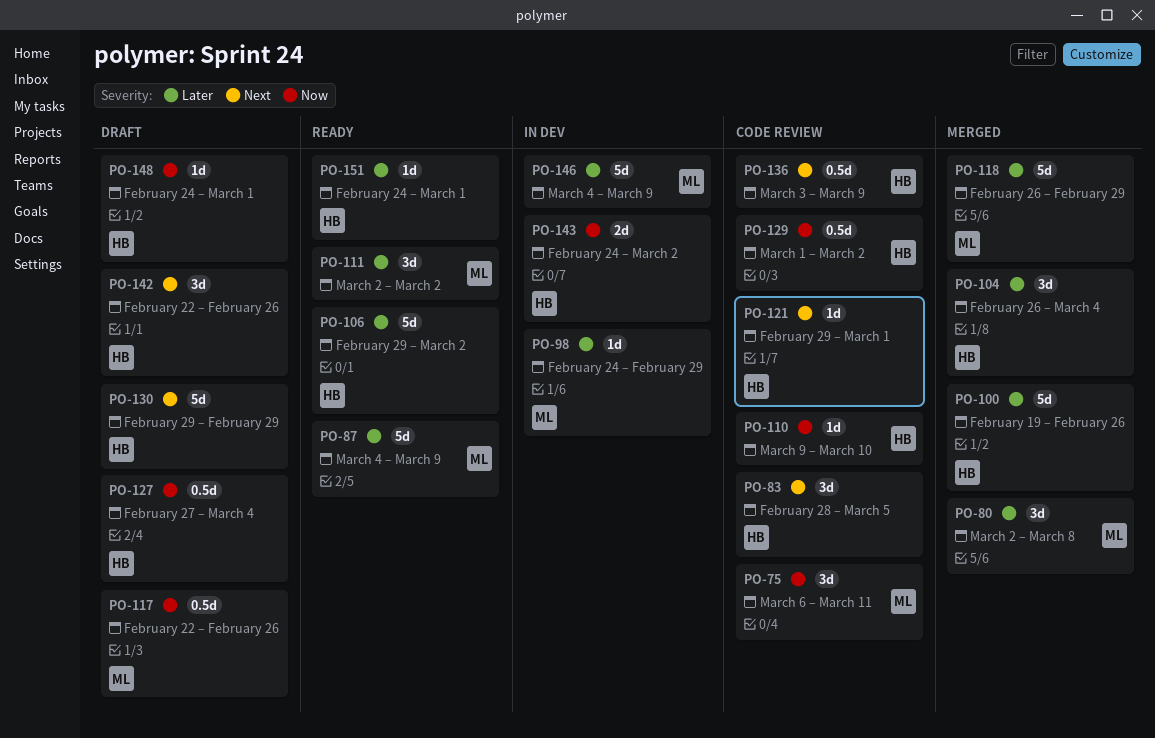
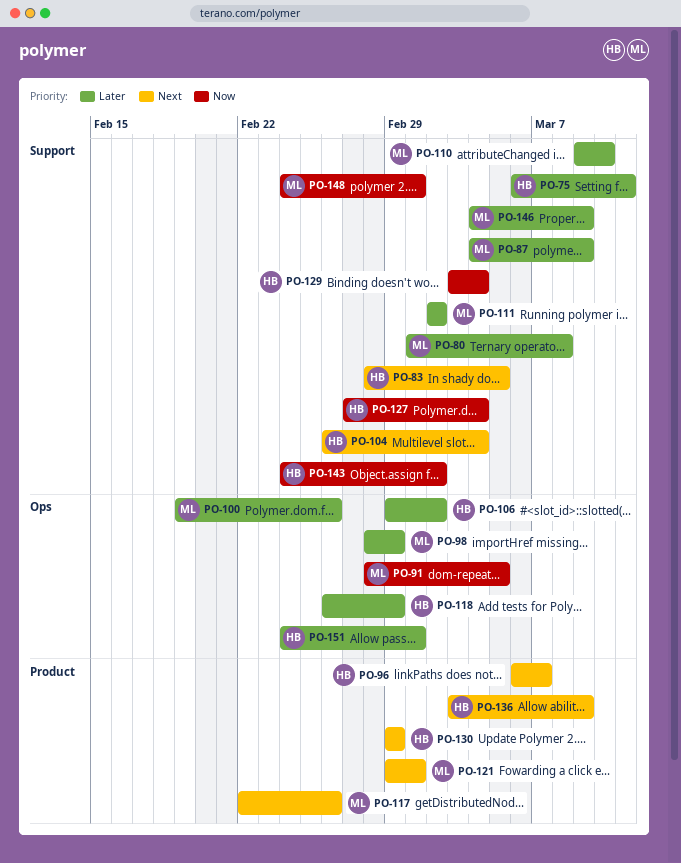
PO-75, owner: ML -> HB
PO-75, priority: Now -> Later
PO-80, start: Mar 2 -> Mar 1
PO-91: none -> present
PO-96: none -> present
PO-98, start: Feb 24 -> Feb 28
PO-100, owner: HB -> ML
PO-104, priority: Later -> Next
PO-110, owner: HB -> ML
PO-110, priority: Now -> Later
PO-117, priority: Now -> Next
PO-118, owner: ML -> HB
PO-121, owner: HB -> ML
PO-129, start: Mar 1 -> Mar 3
PO-129, due: Mar 2 -> Mar 4
PO-142: present -> none
PO-148, owner: HB -> ML

